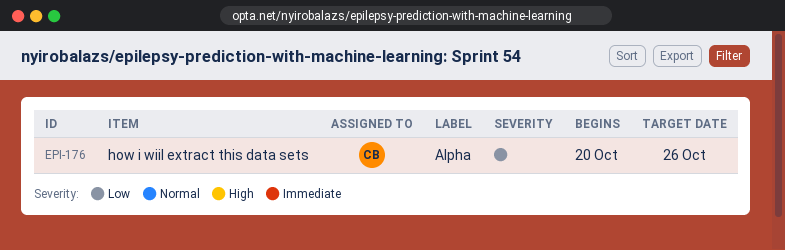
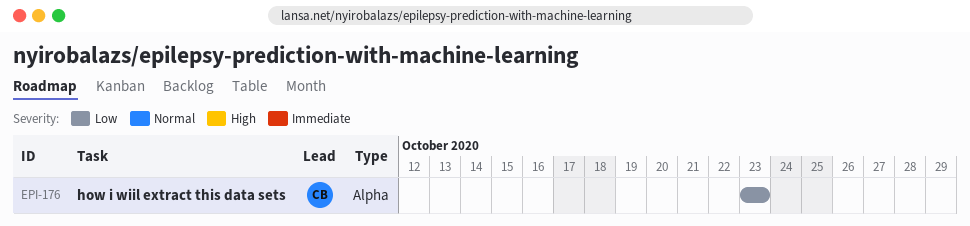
EPI-176, start: Oct 20 -> Oct 23
EPI-176, due: Oct 26 -> Oct 23

